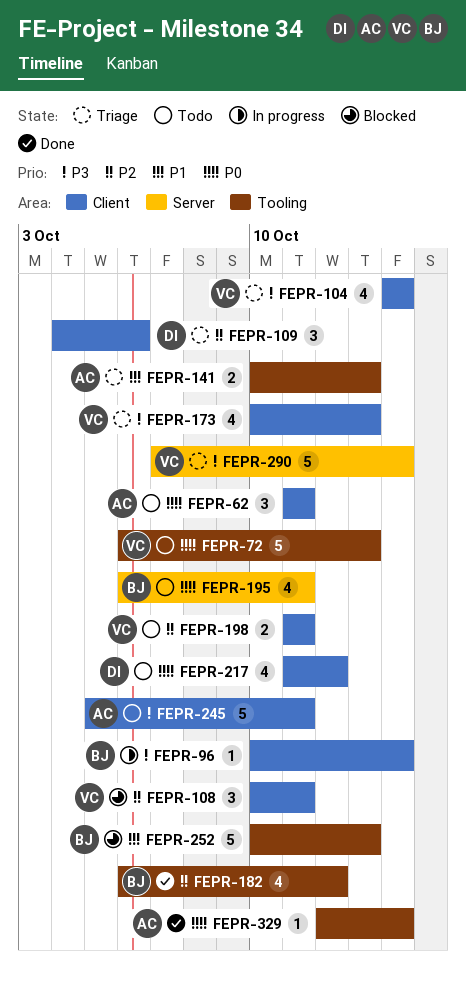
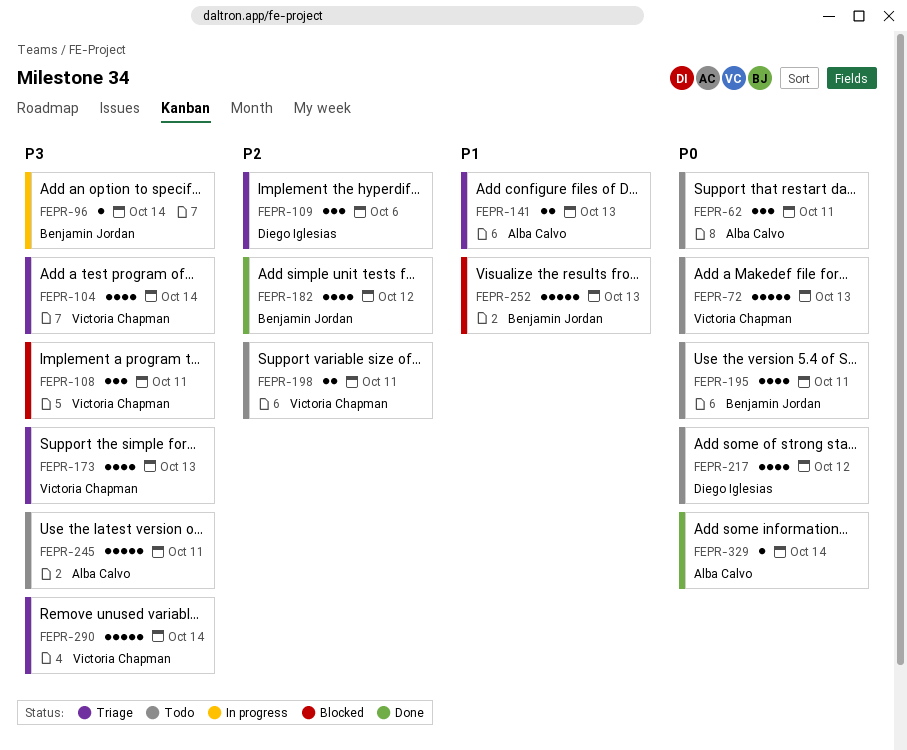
FEPR-108, priority: P2 -> P3

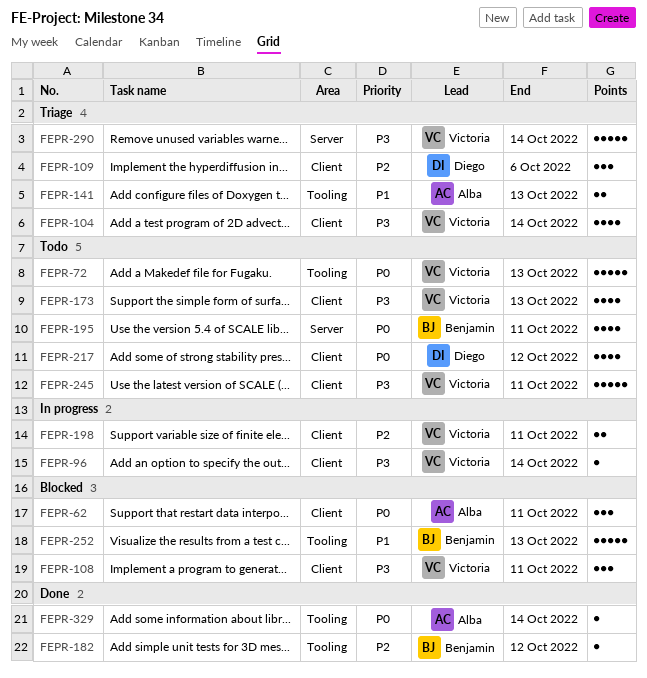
FEPR-62, status: Todo -> Blocked
FEPR-96, owner: Benjamin Jordan -> Victoria Chapman
FEPR-173, status: Triage -> Todo
FEPR-182, estimate: 4 -> 1
FEPR-198, status: Todo -> In progress
FEPR-245, owner: Alba Calvo -> Victoria Chapman

